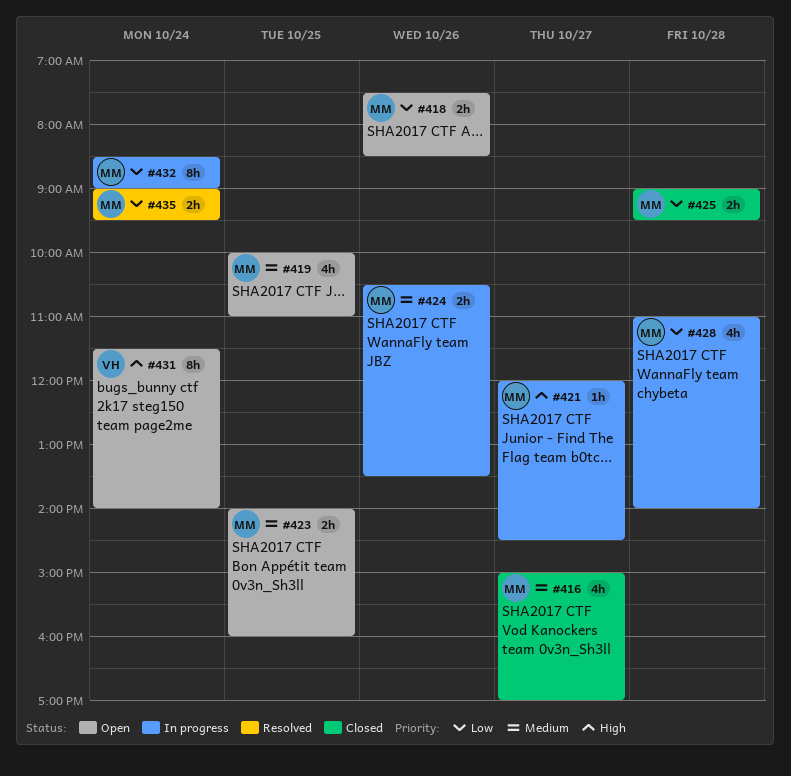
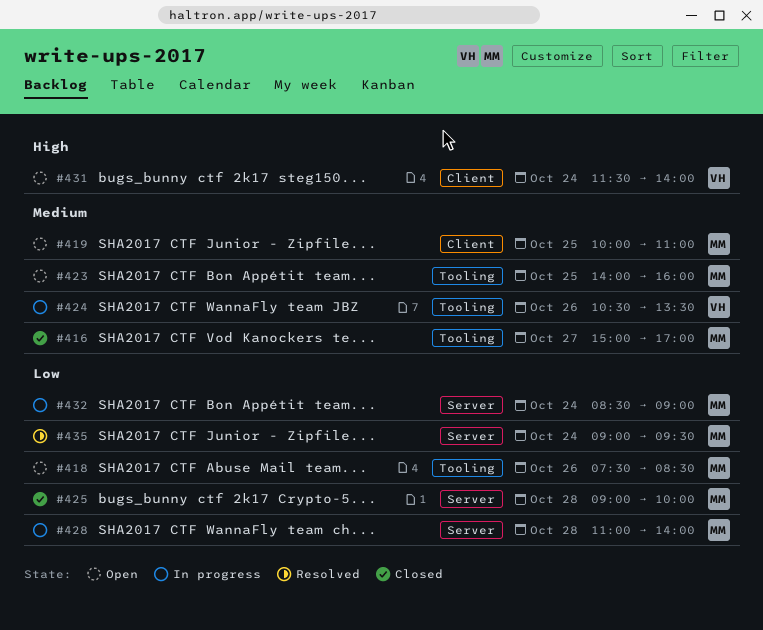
#421: present -> none
#424, owner: MM -> VH
#425, ends: 09:30 -> 10:00

